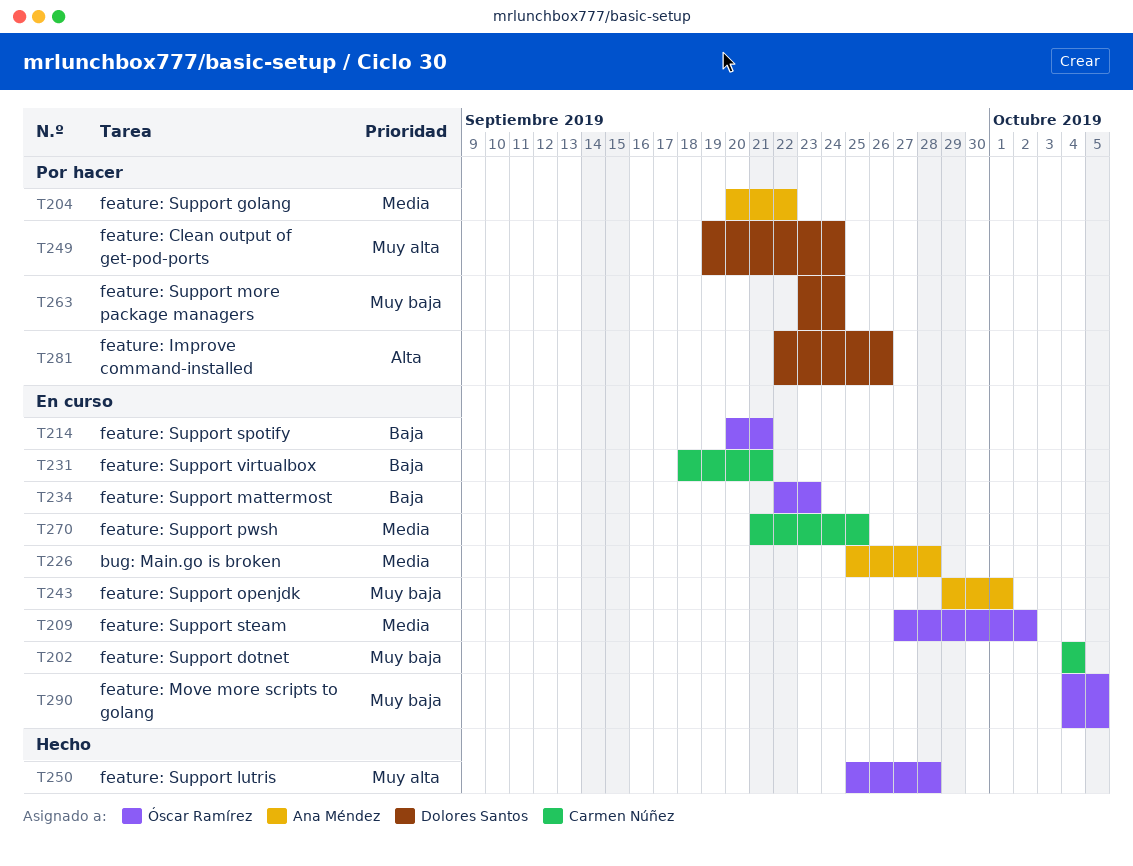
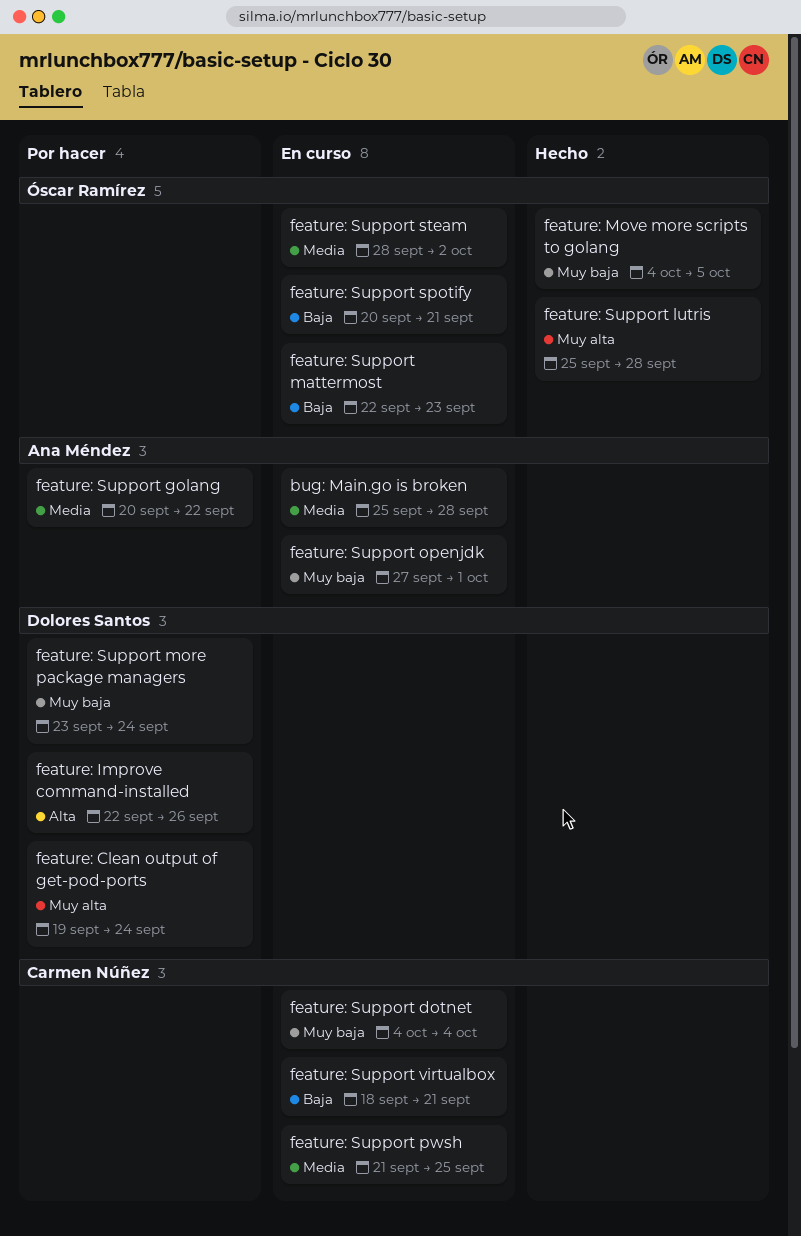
feature: Move more scripts to golang, status: En curso -> Hecho
feature: Support openjdk, start: Sep 29 -> Sep 27
feature: Support steam, start: Sep 27 -> Sep 28

